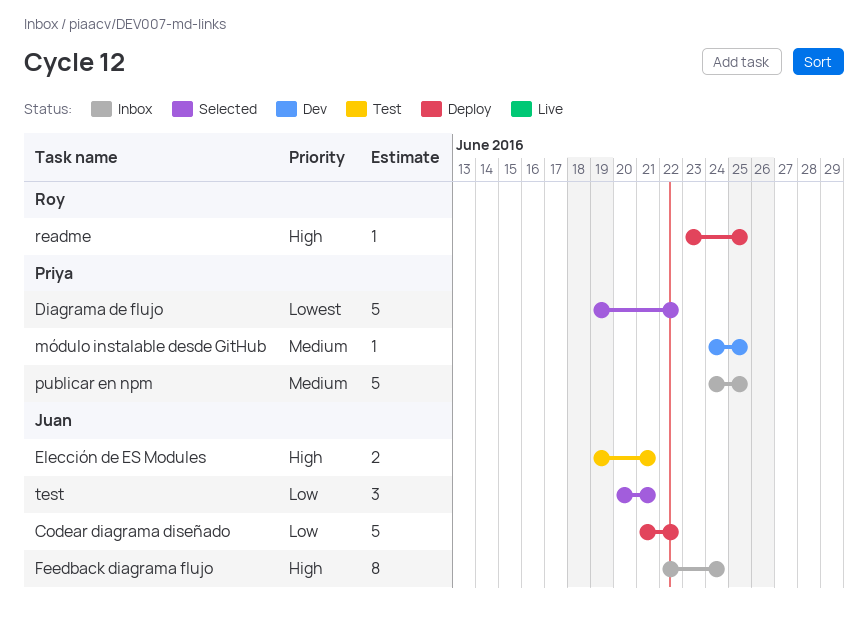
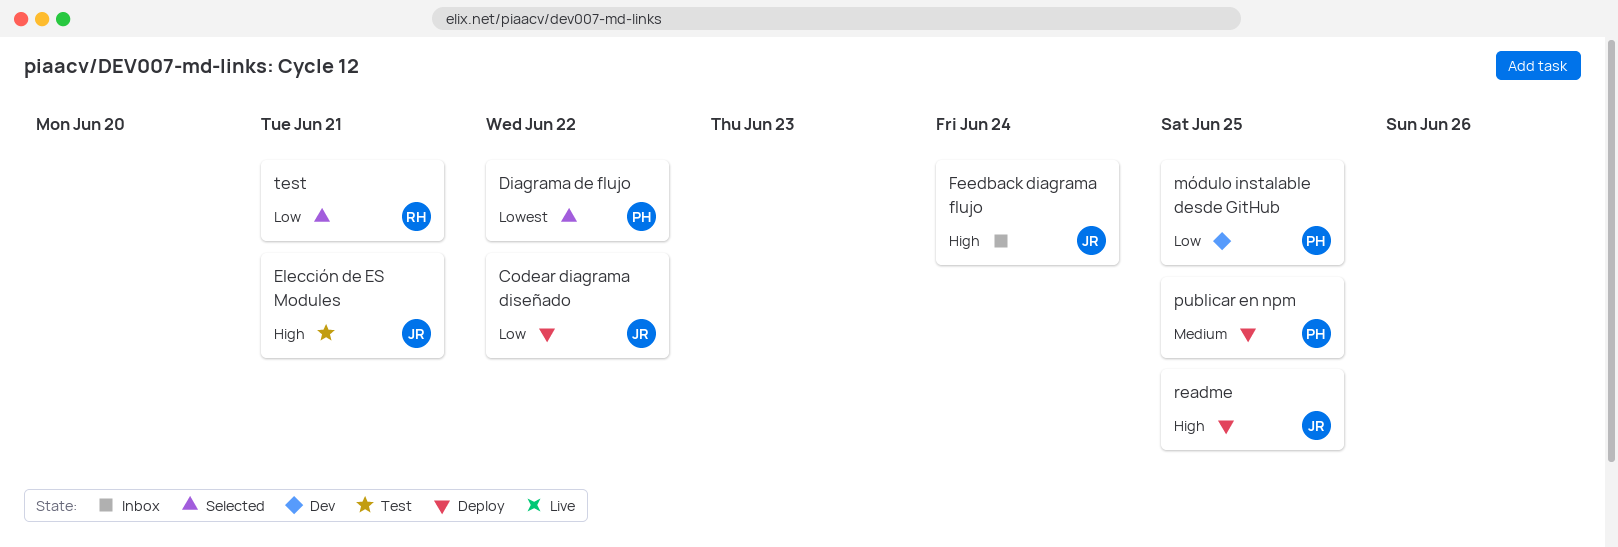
módulo instalable desde GitHub, priority: Medium -> Low
publicar en npm, status: Inbox -> Deploy
readme, owner: Roy -> Juan
test, owner: Juan -> Roy

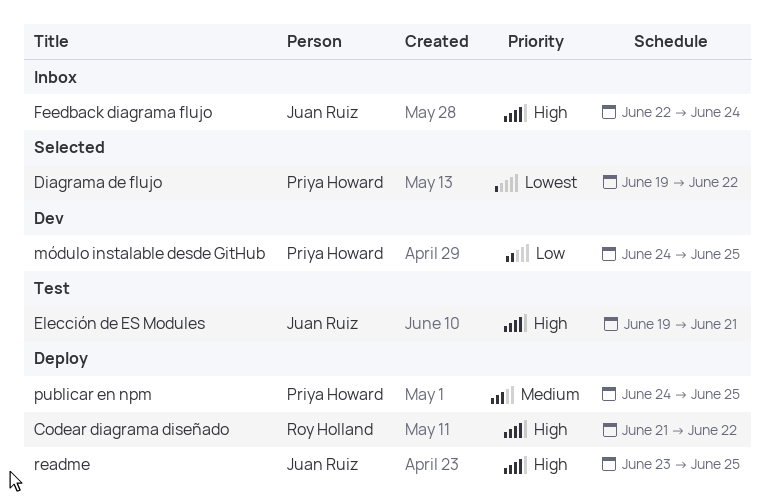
Codear diagrama diseñado, owner: Juan Ruiz -> Roy Holland
Codear diagrama diseñado, priority: Low -> High
test: present -> none

